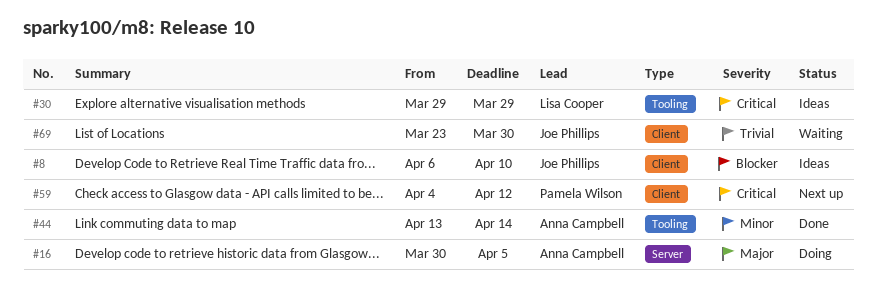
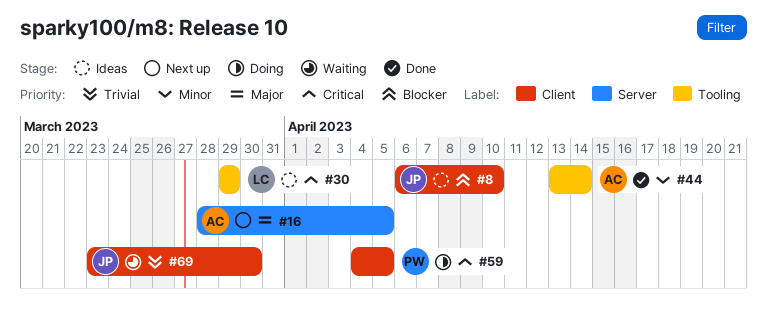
#16, status: Doing -> Next up
#16, start: Mar 30 -> Mar 28
#59, status: Next up -> Doing
#59, due: Apr 12 -> Apr 5

